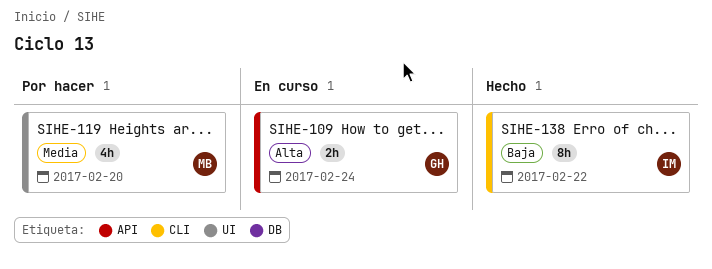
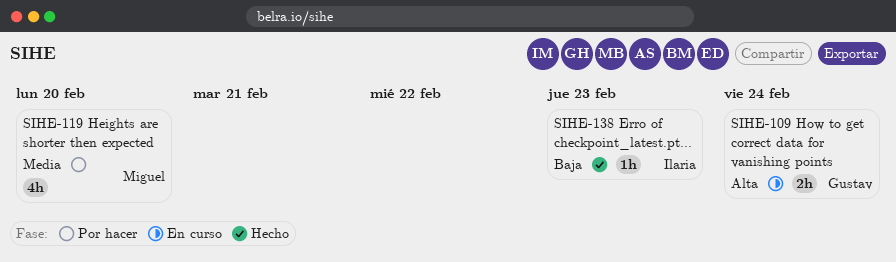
SIHE-138, estimate: 8h -> 1h
SIHE-138, due: Feb 22 -> Feb 23

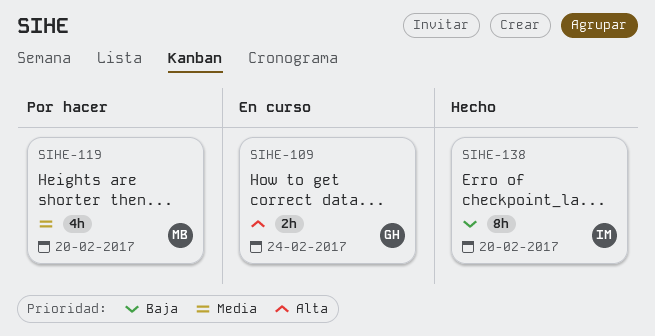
SIHE-138, estimate: 1h -> 8h
SIHE-138, due: Feb 23 -> Feb 20

